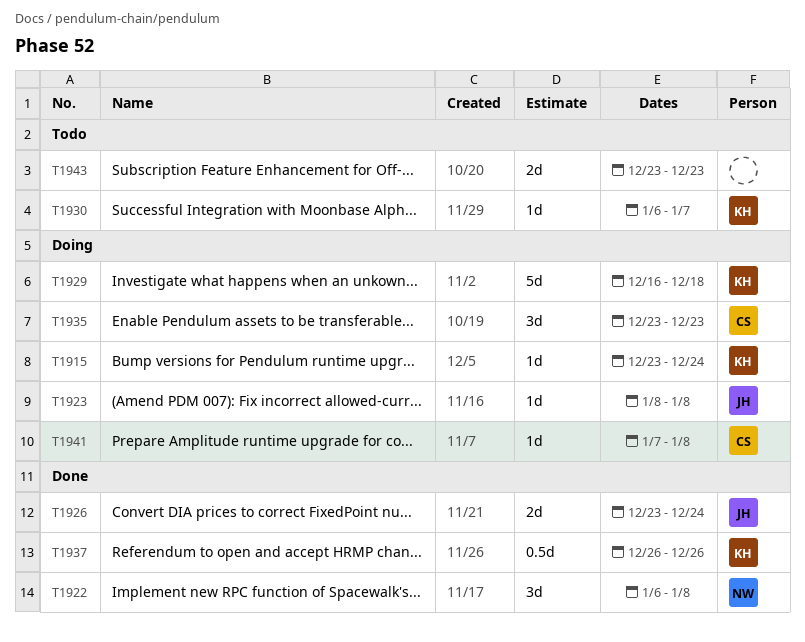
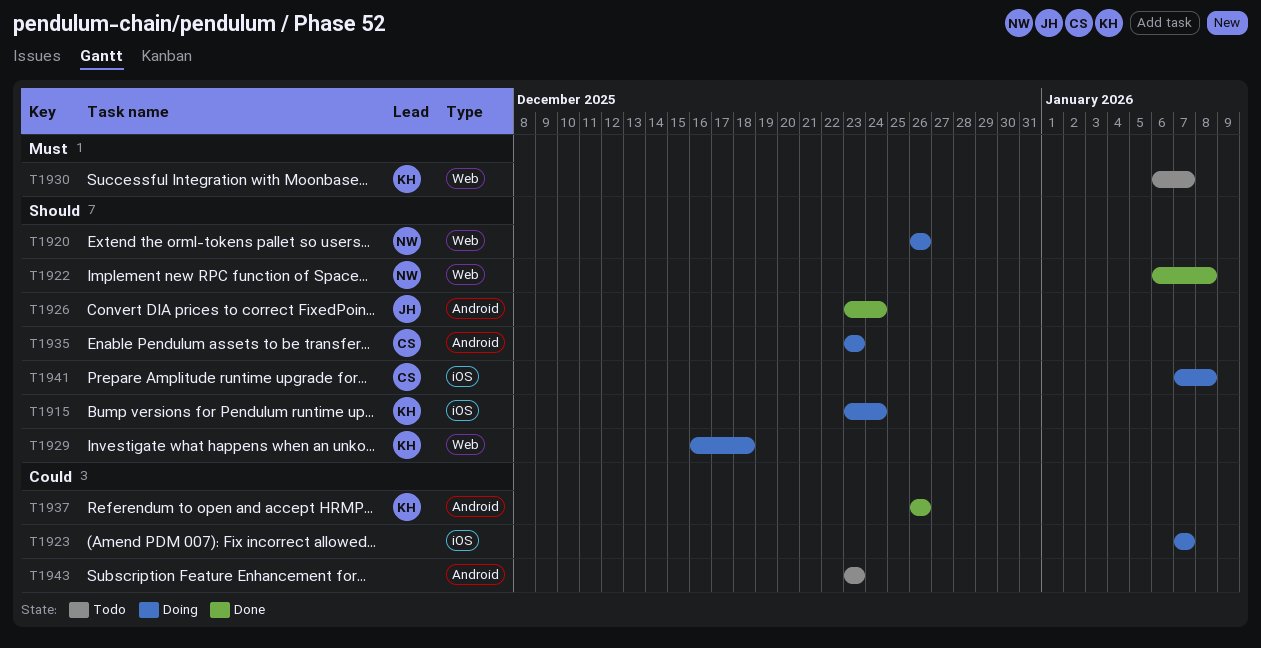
T1920: none -> present
T1923, owner: JH -> none
T1923, start: Jan 8 -> Jan 7
T1923, due: Jan 8 -> Jan 7

